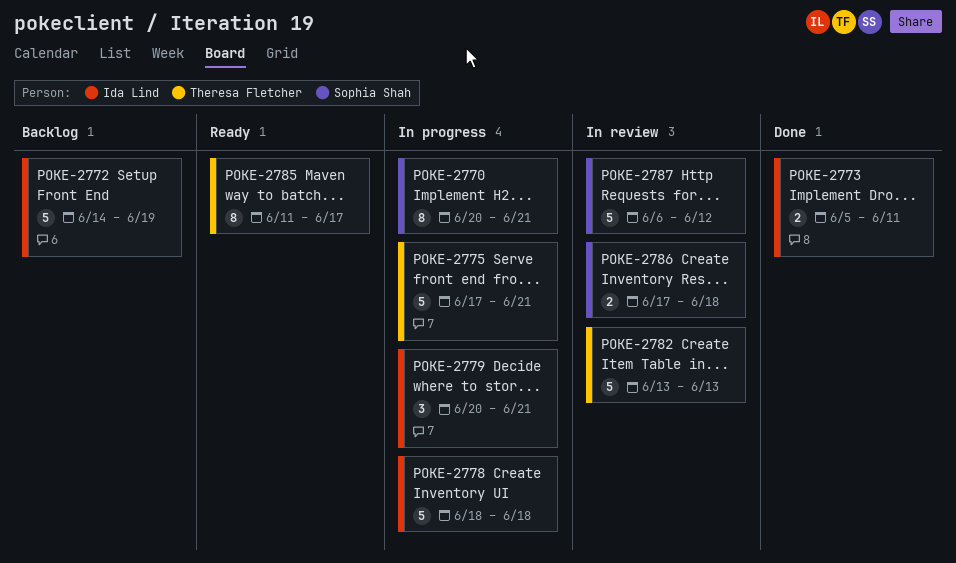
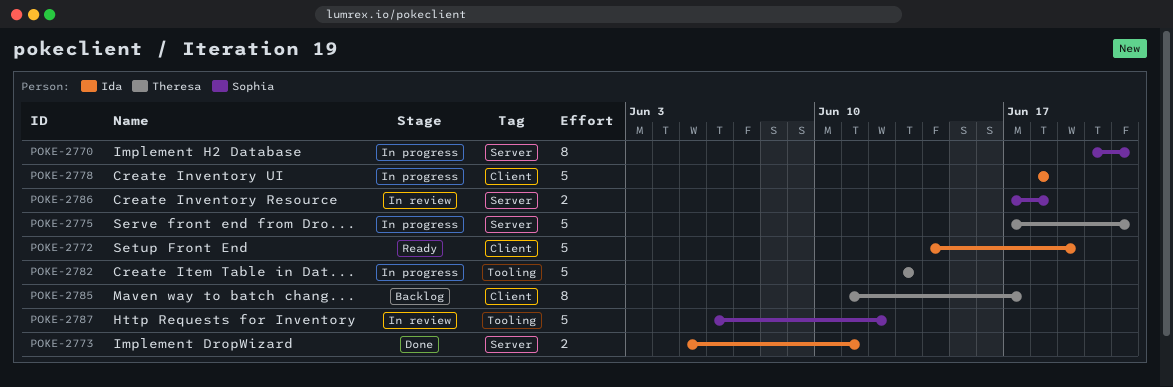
POKE-2772, status: Backlog -> Ready
POKE-2779: present -> none
POKE-2782, status: In review -> In progress
POKE-2785, status: Ready -> Backlog

